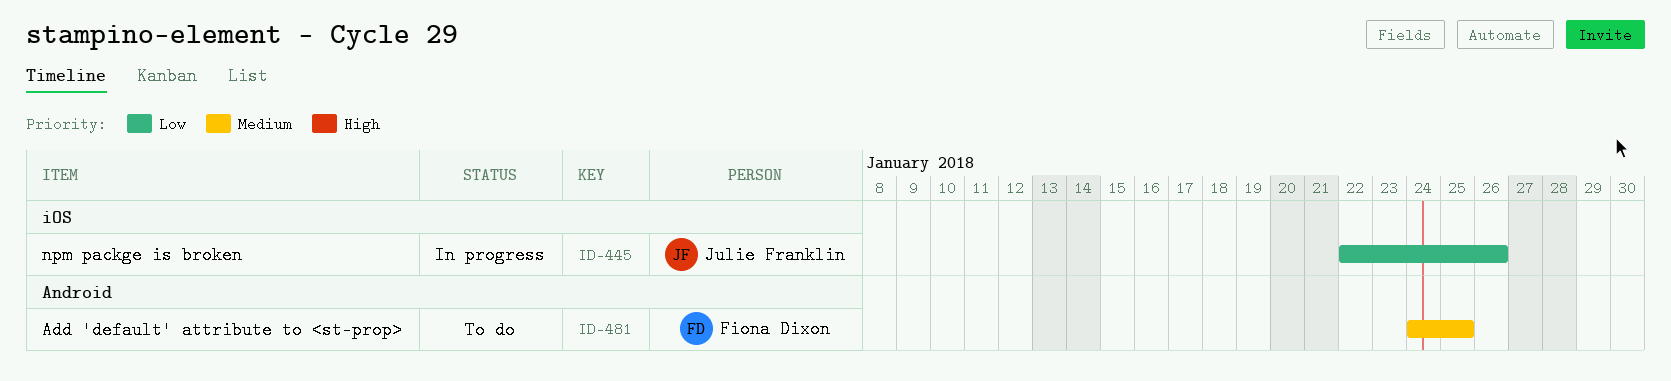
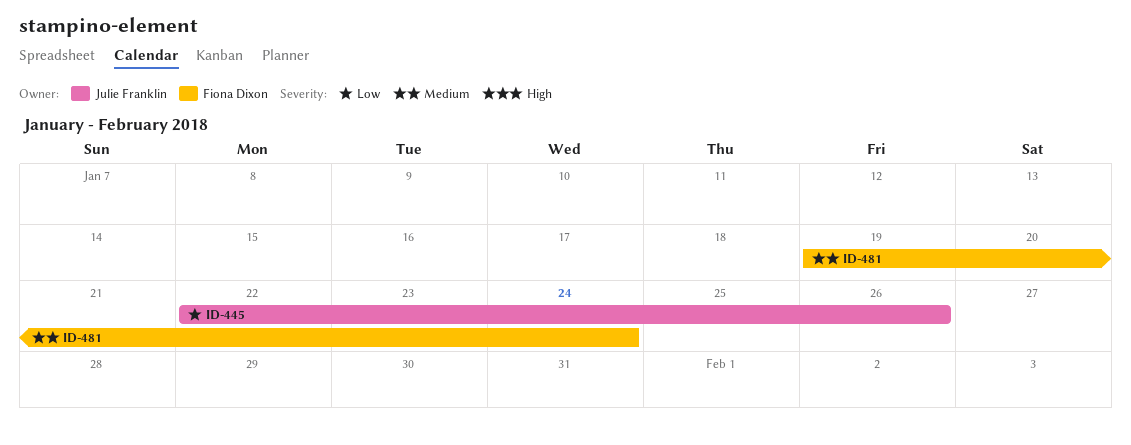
ID-481, start: Jan 24 -> Jan 19
ID-481, due: Jan 25 -> Jan 24

